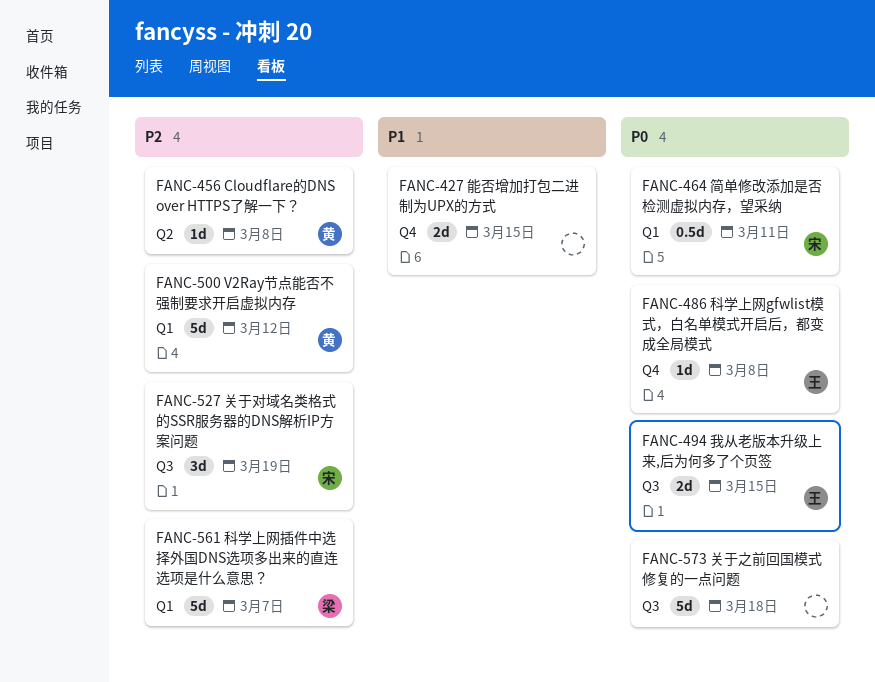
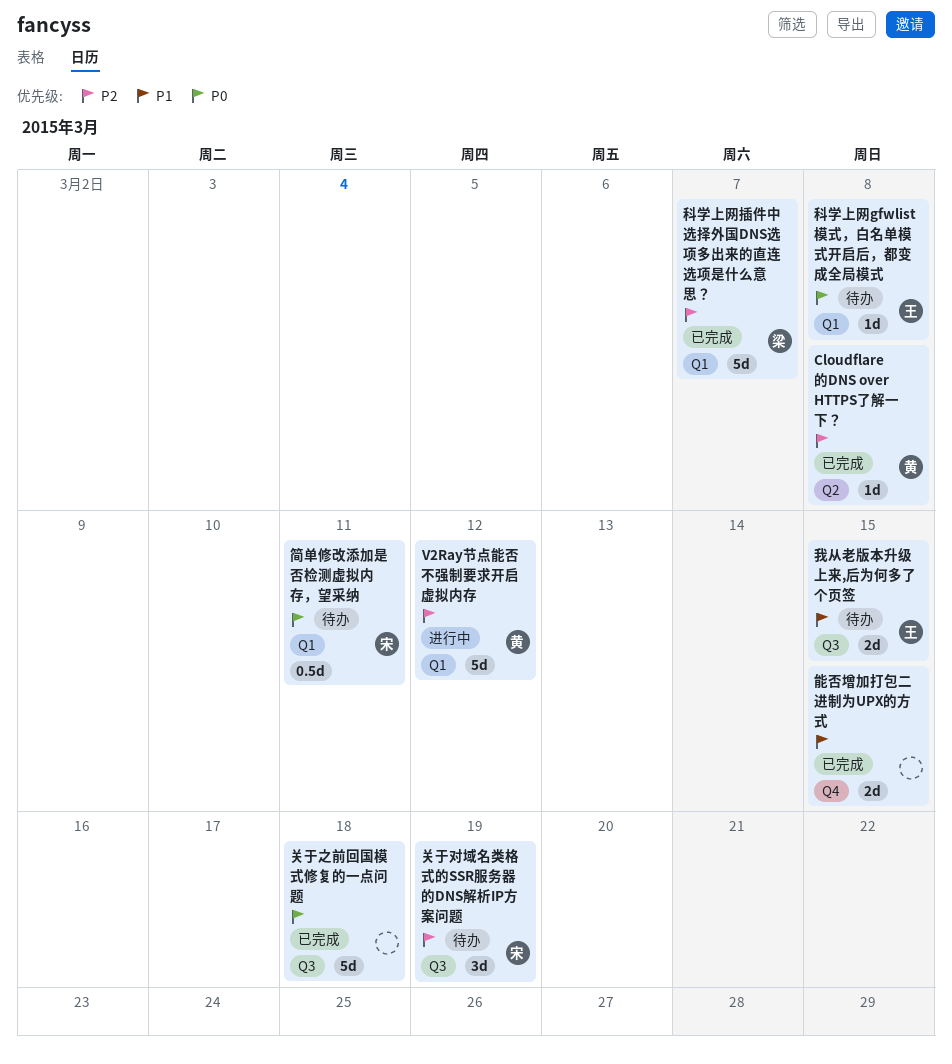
我从老版本升级上来,后为何多了个页签, priority: P0 -> P1
科学上网gfwlist模式，白名单模式开启后，都变成全局模式, label: Q4 -> Q1

